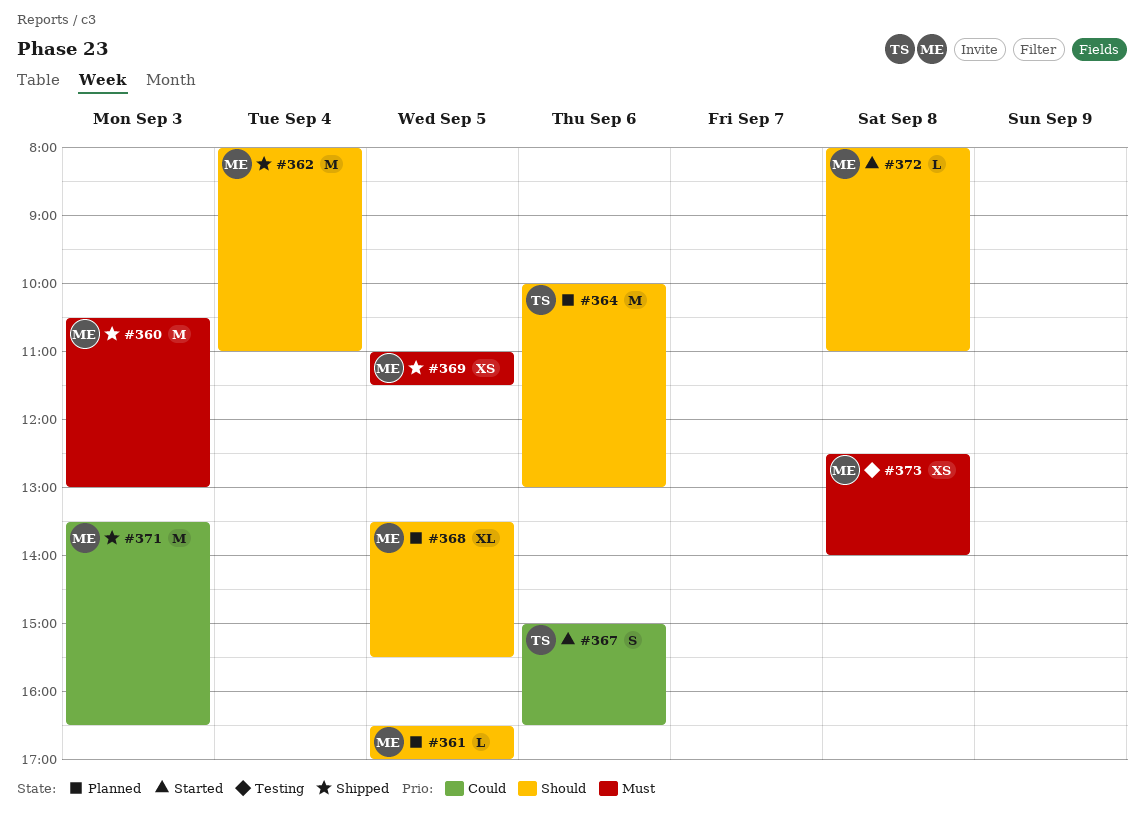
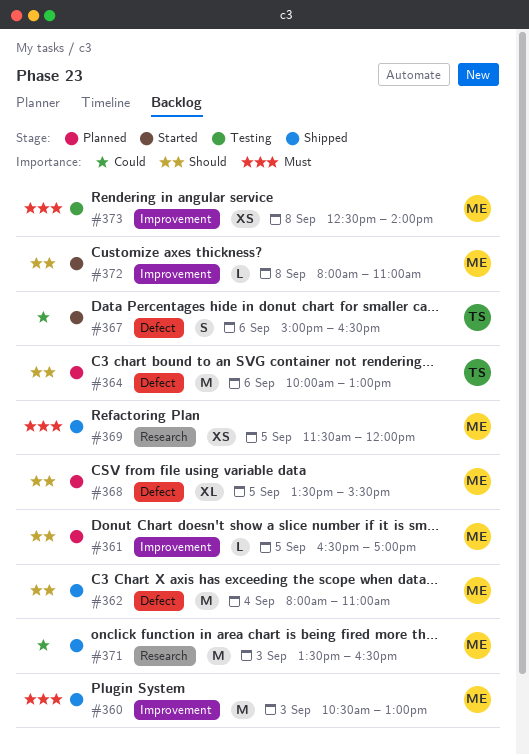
#369, begins: 11:00 -> 11:30
#369, ends: 11:30 -> 12:00

